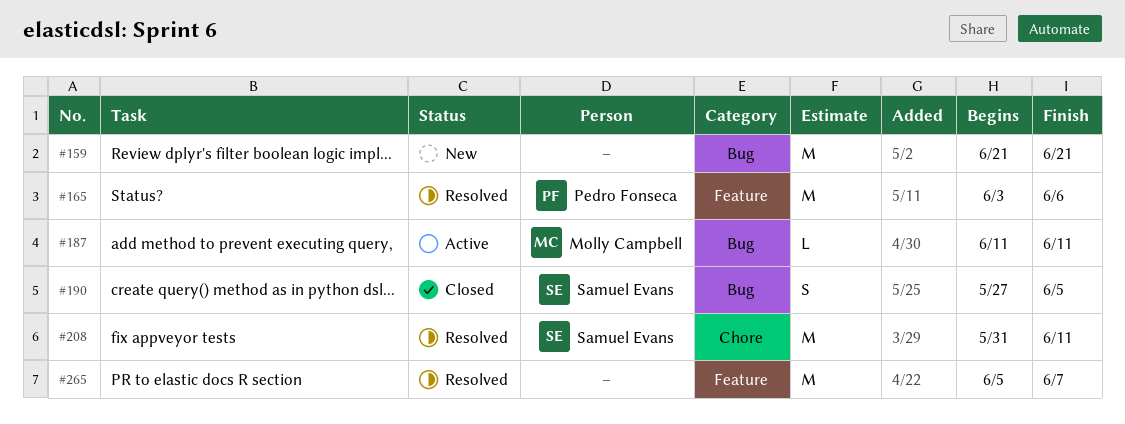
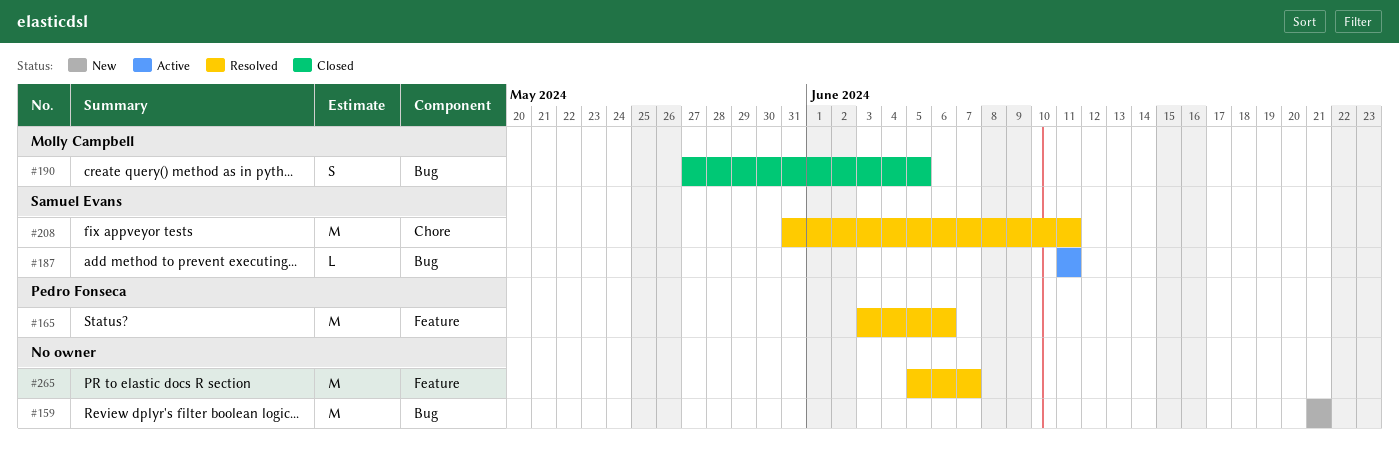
#187, owner: Molly Campbell -> Samuel Evans
#190, owner: Samuel Evans -> Molly Campbell

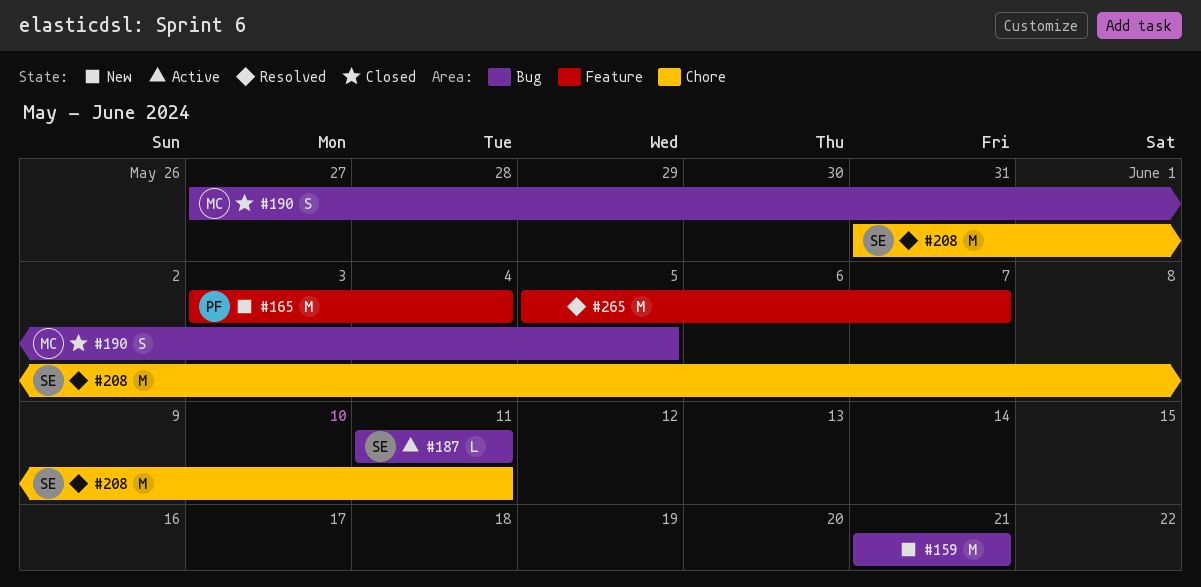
#165, status: Resolved -> New
#165, due: Jun 6 -> Jun 4

